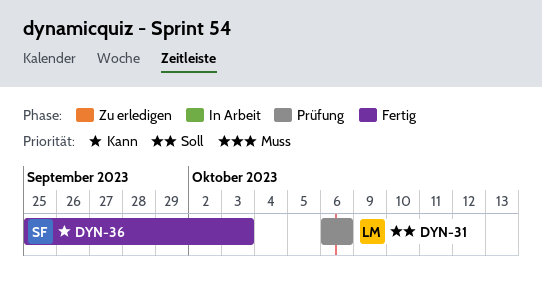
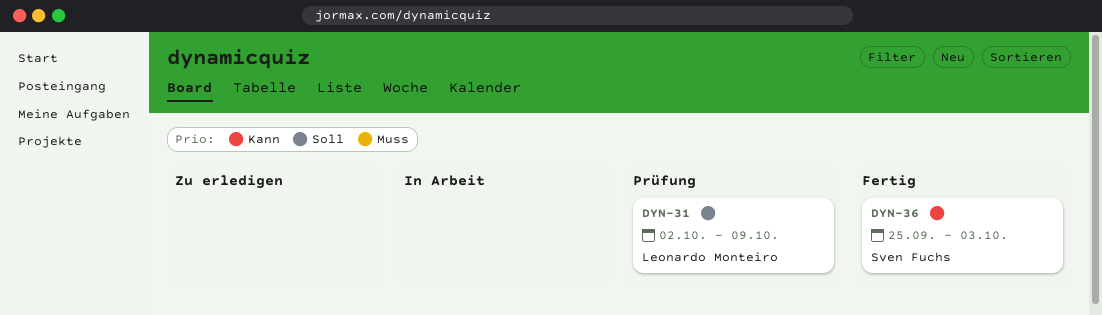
DYN-31, start: Oct 6 -> Oct 2
DYN-31, due: Oct 6 -> Oct 9

